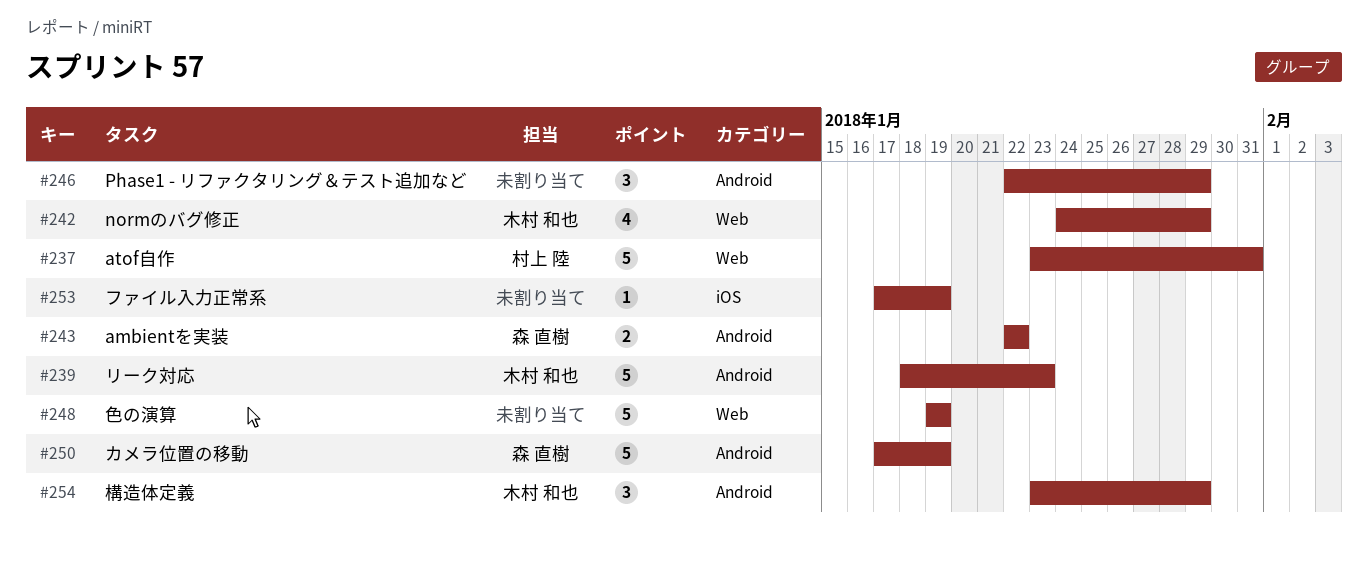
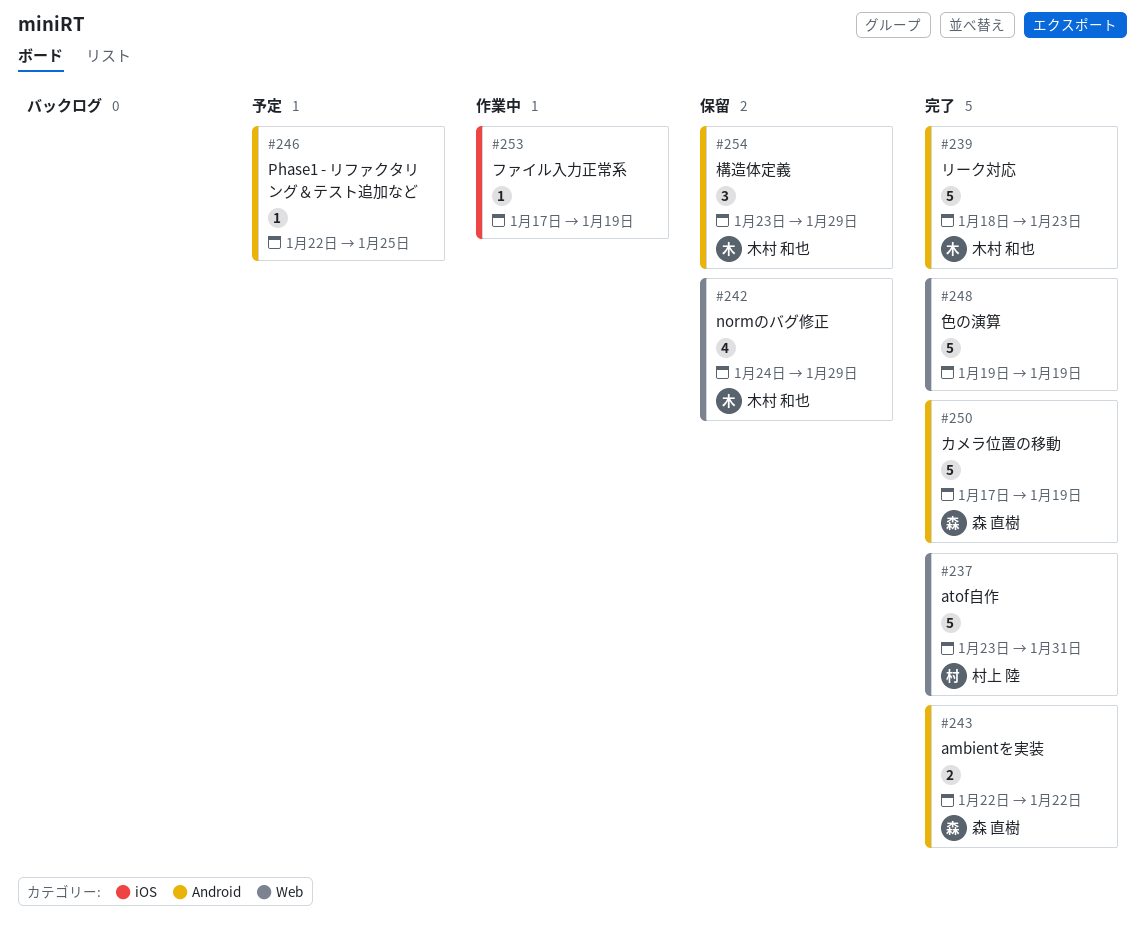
#246, estimate: 3 -> 1
#246, due: Jan 29 -> Jan 25

